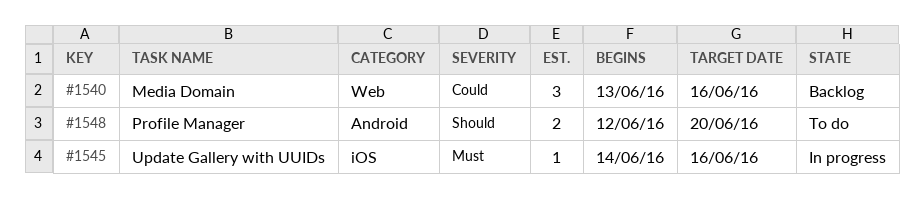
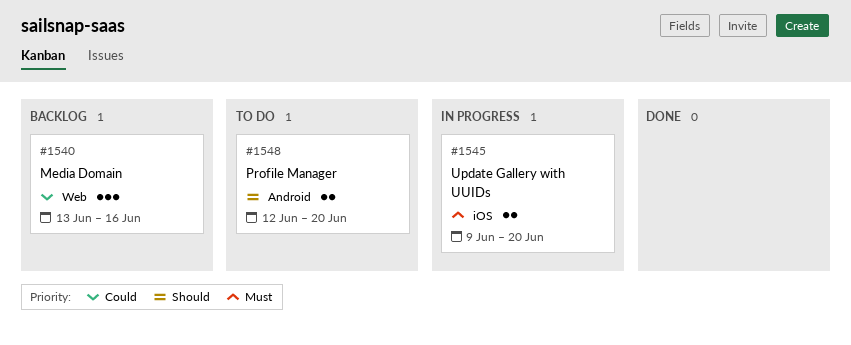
#1545, estimate: 1 -> 2
#1545, start: Jun 14 -> Jun 9
#1545, due: Jun 16 -> Jun 20

